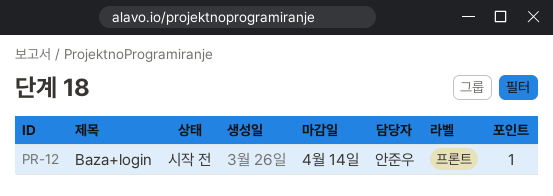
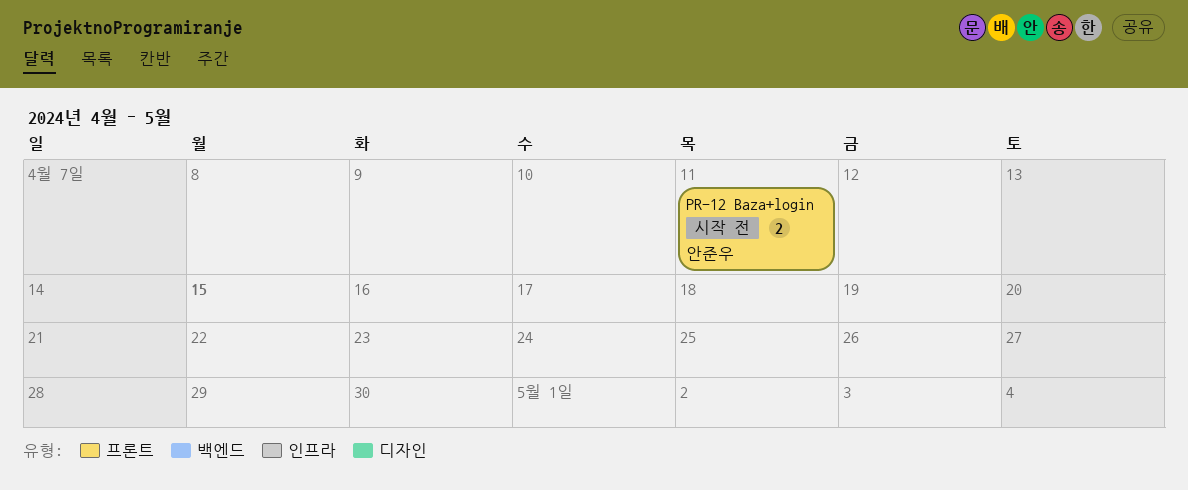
PR-12, estimate: 1 -> 2
PR-12, due: Apr 14 -> Apr 11

